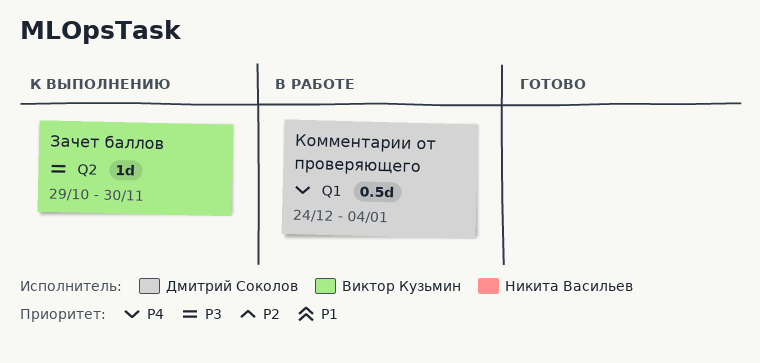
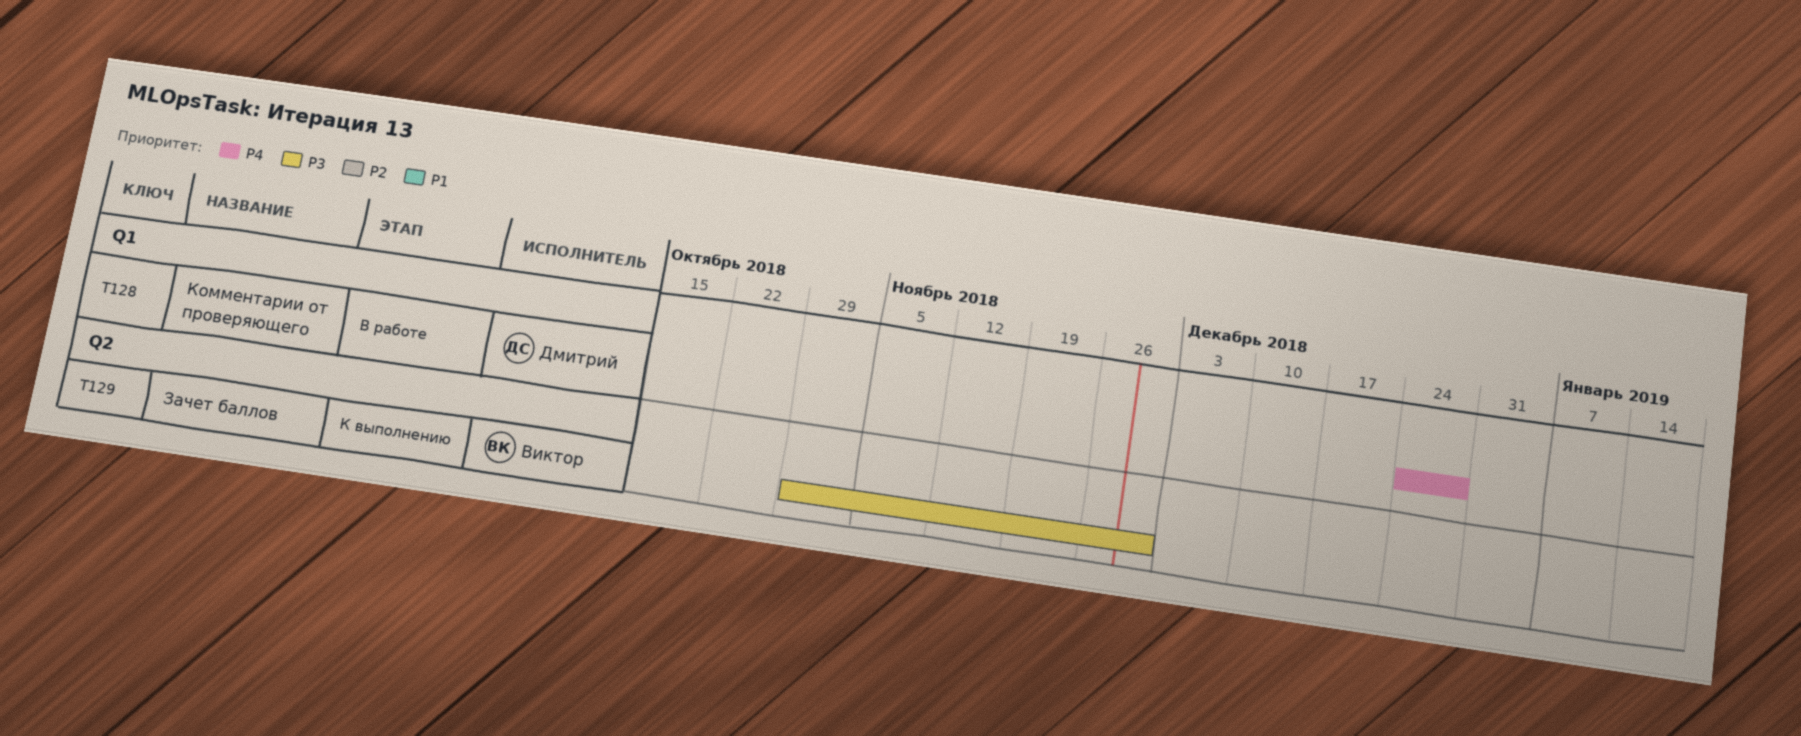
Комментарии от проверяющего, due: Jan 4 -> Dec 28

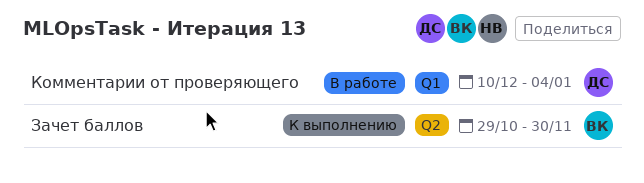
Комментарии от проверяющего, start: Dec 24 -> Dec 10
Комментарии от проверяющего, due: Dec 28 -> Jan 4

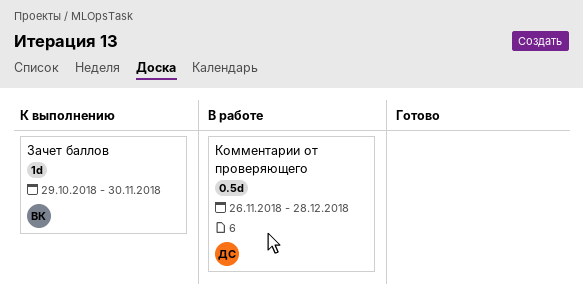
Комментарии от проверяющего, start: Dec 10 -> Nov 26
Комментарии от проверяющего, due: Jan 4 -> Dec 28

